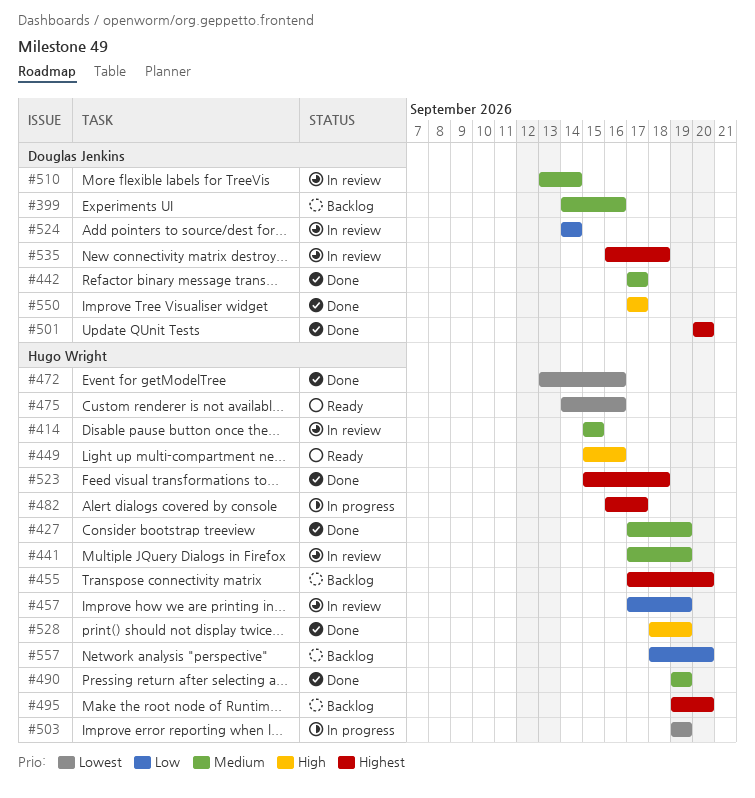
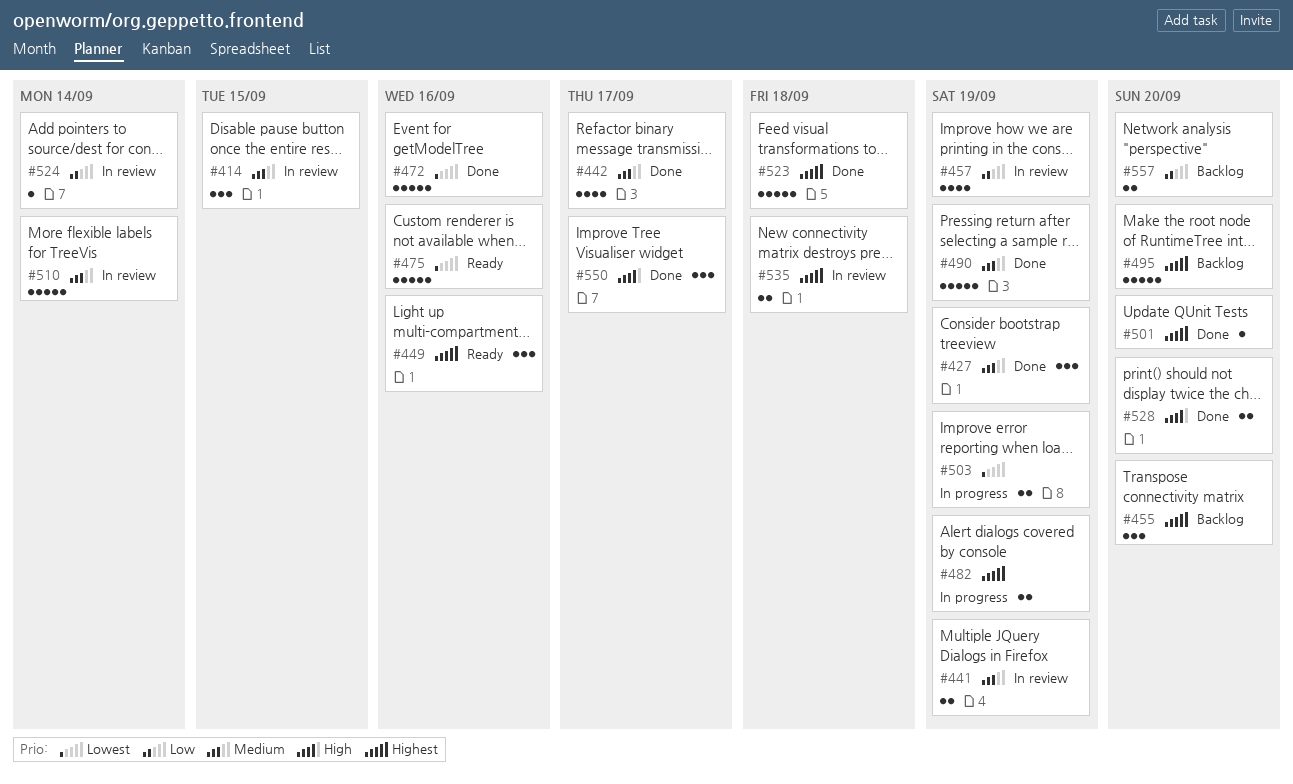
#399: present -> none
#449, priority: High -> Highest
#482, due: Sep 17 -> Sep 19
#528, due: Sep 19 -> Sep 20

